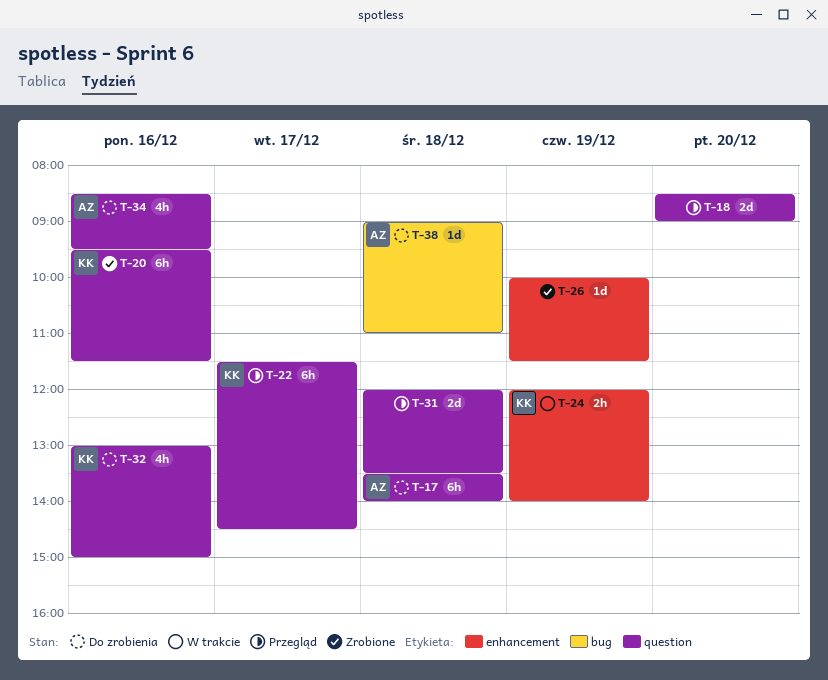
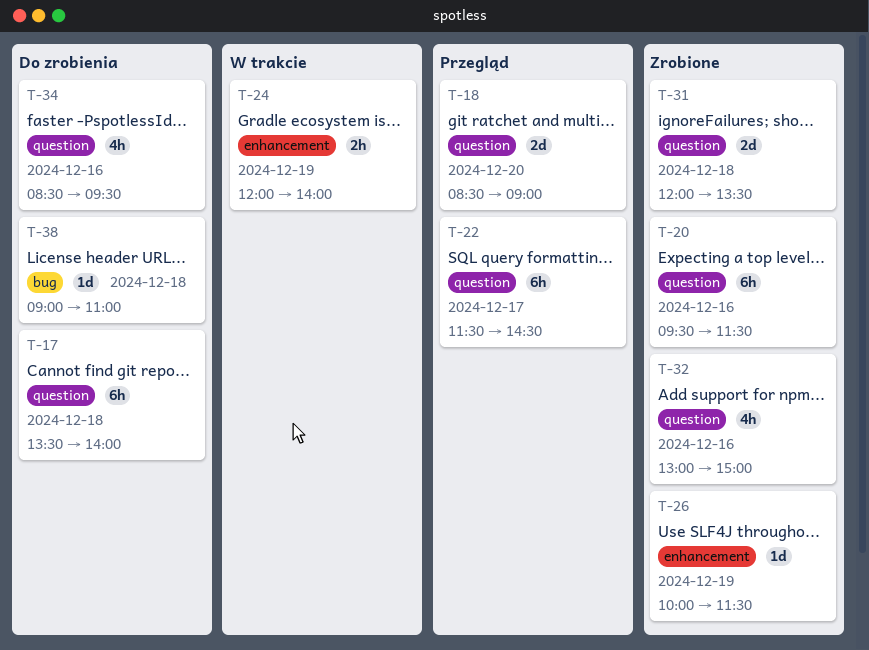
T-31, status: Przegląd -> Zrobione
T-32, status: Do zrobienia -> Zrobione

